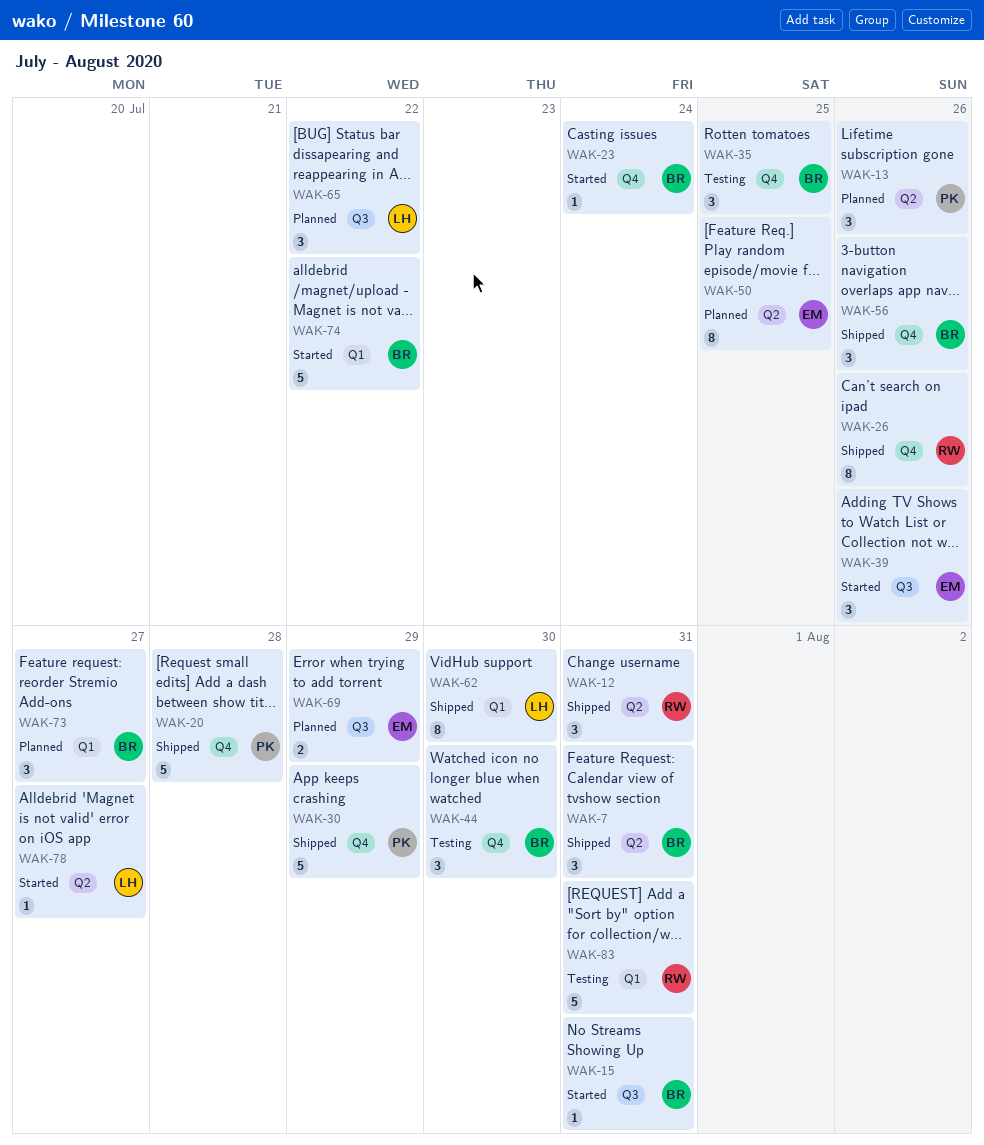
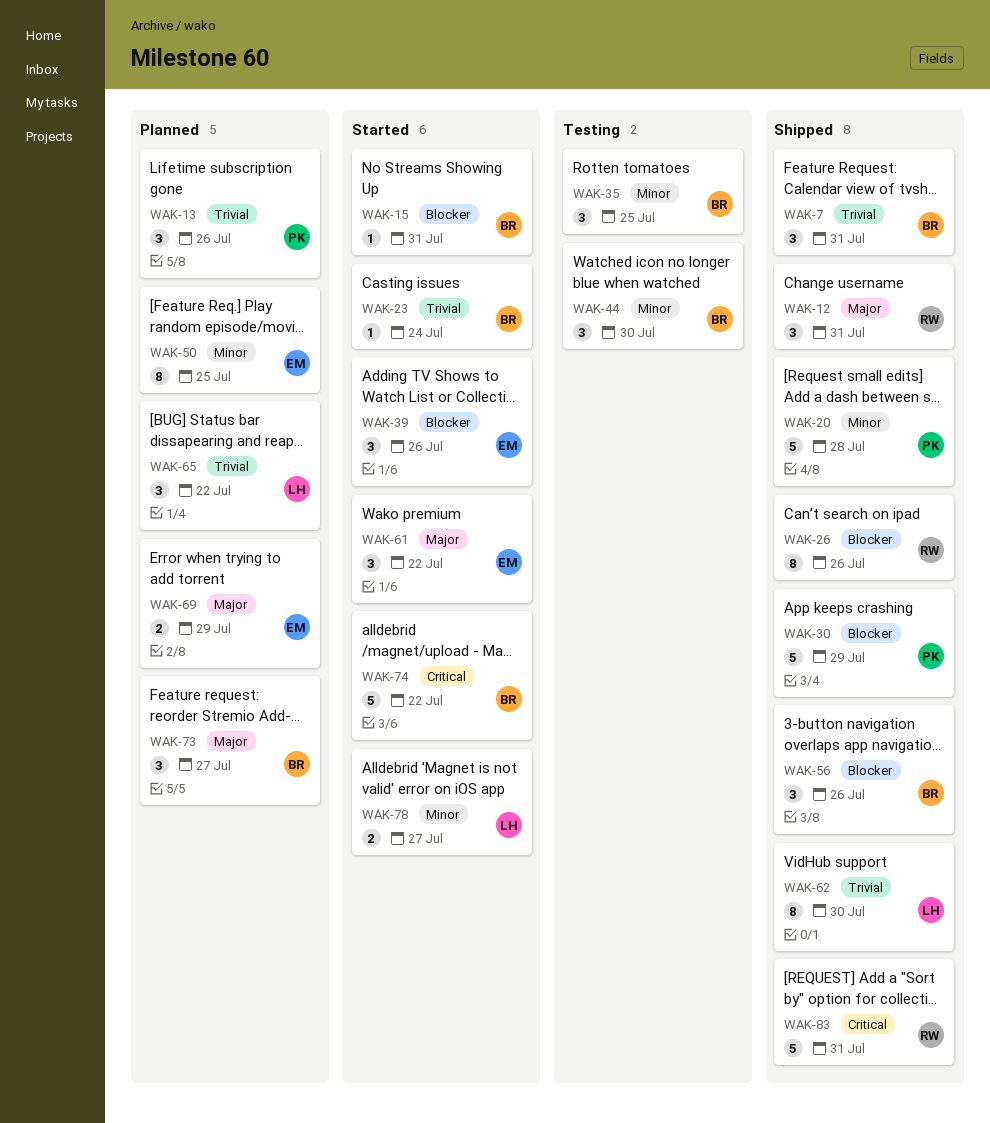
WAK-61: none -> present
WAK-78, estimate: 1 -> 2
WAK-83, status: Testing -> Shipped

